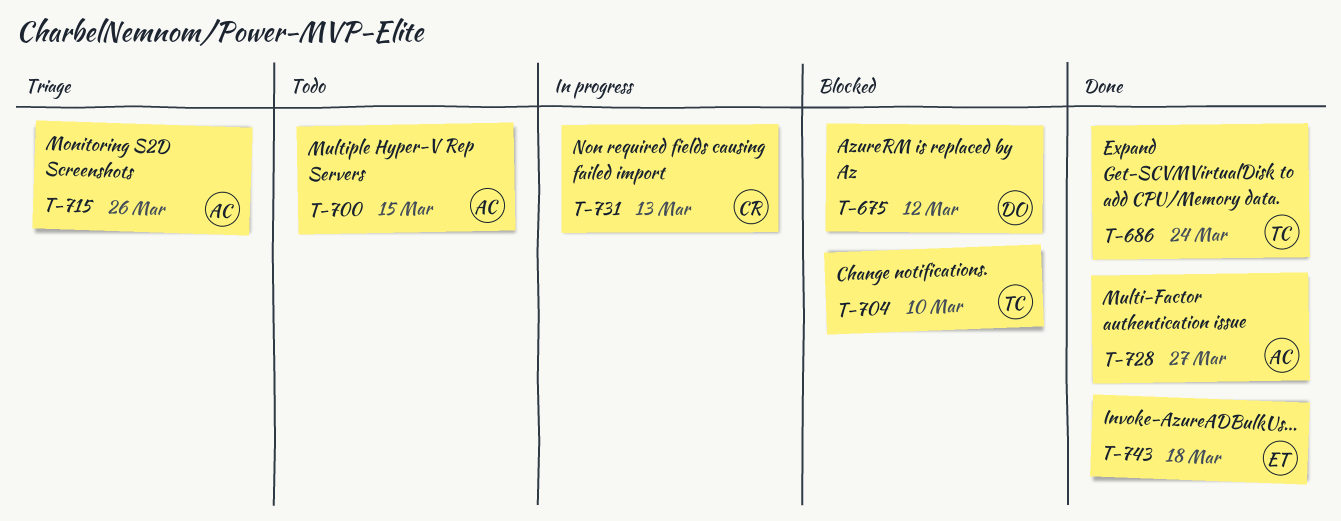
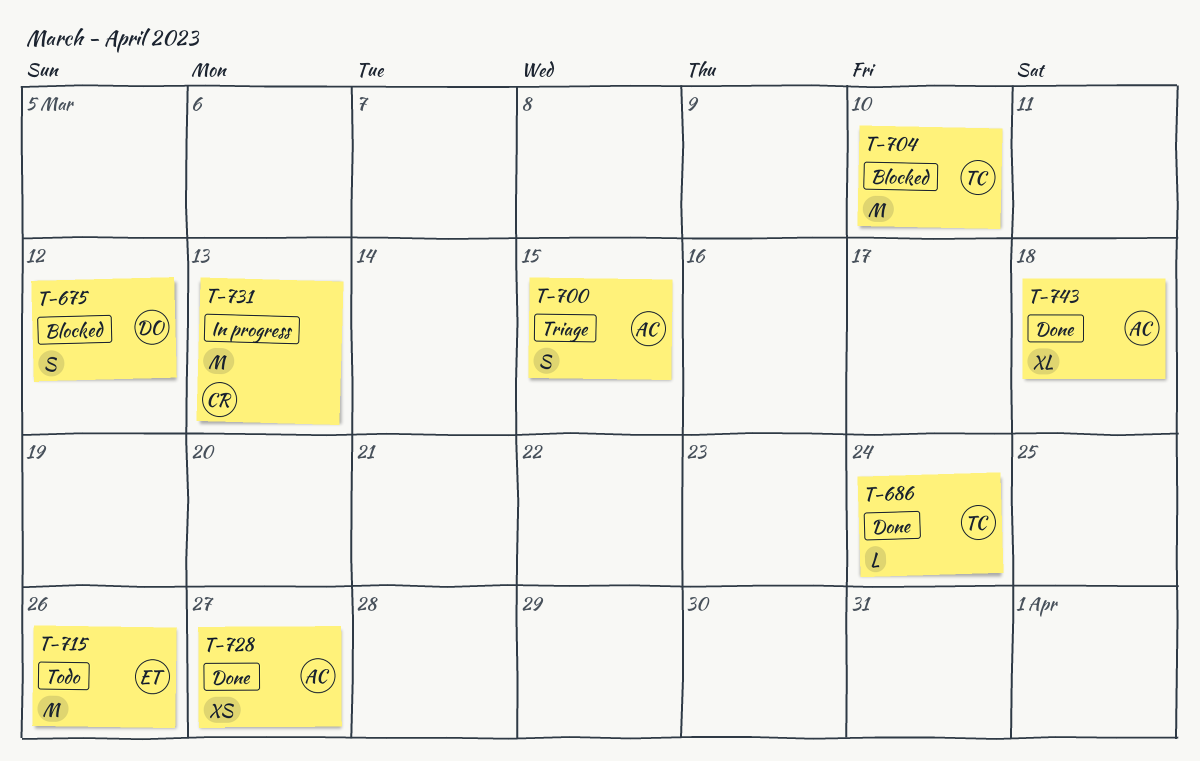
T-700, status: Todo -> Triage
T-715, status: Triage -> Todo
T-715, owner: AC -> ET
T-743, owner: ET -> AC

